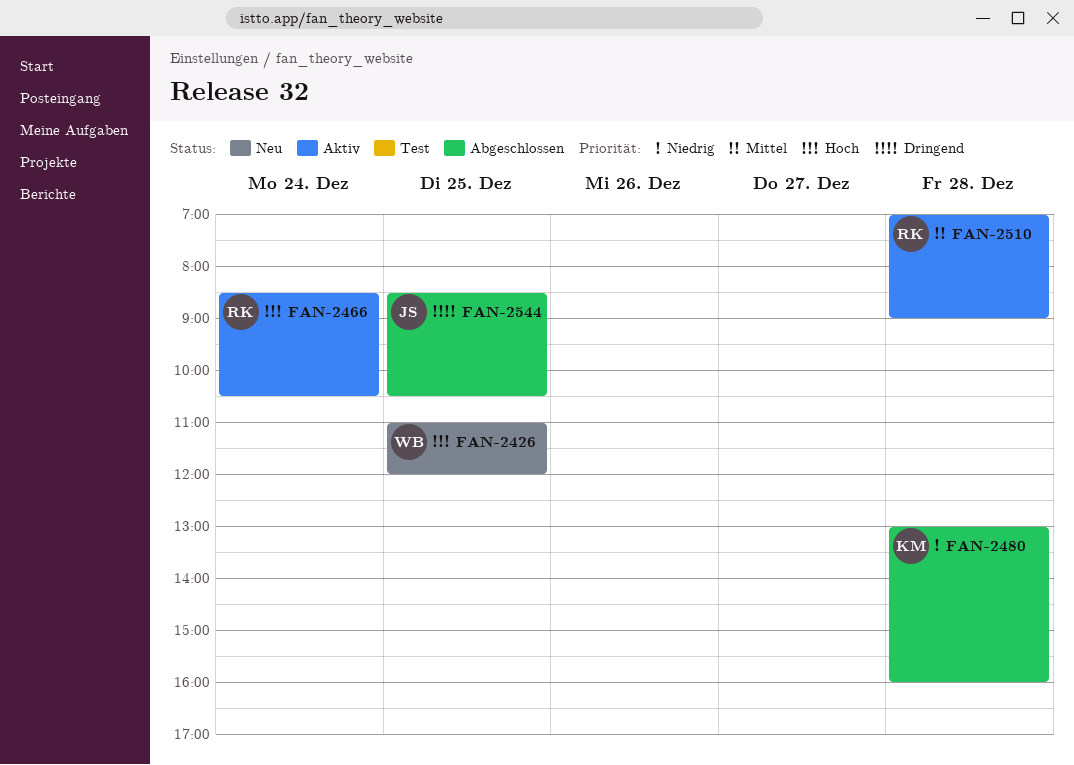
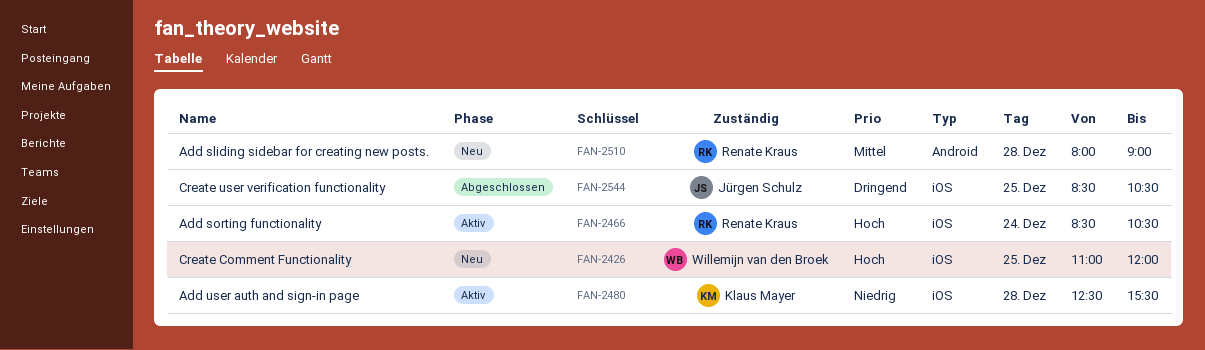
FAN-2480, status: Abgeschlossen -> Aktiv
FAN-2480, begins: 13:00 -> 12:30
FAN-2480, ends: 16:00 -> 15:30
FAN-2510, status: Aktiv -> Neu
FAN-2510, begins: 07:00 -> 08:00

